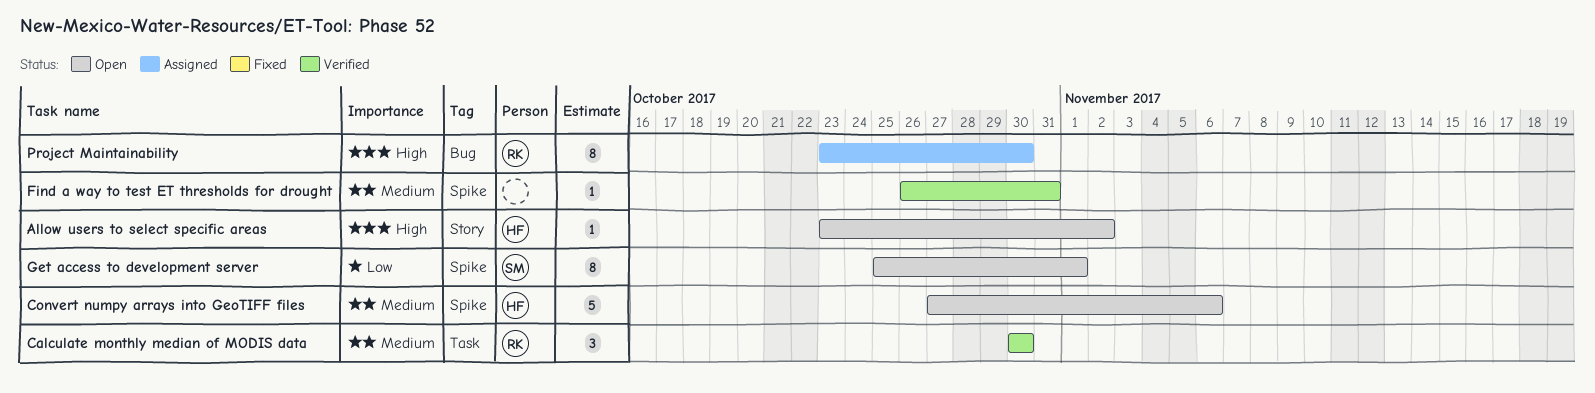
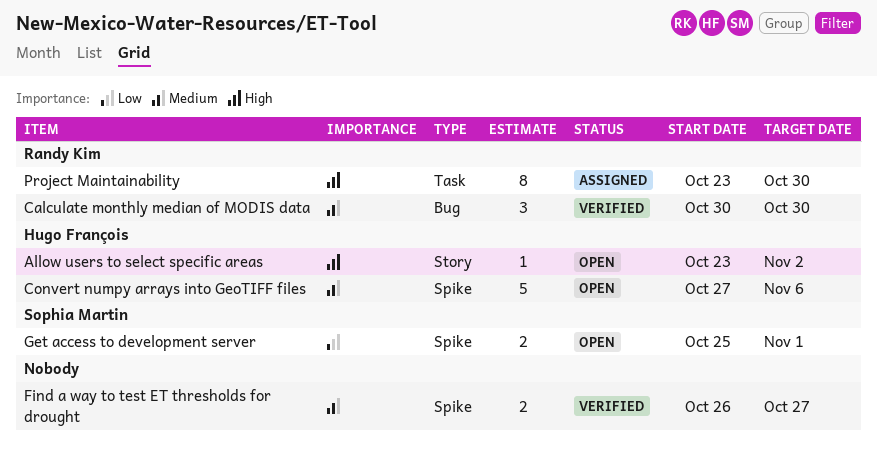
Calculate monthly median of MODIS data, label: Task -> Bug
Find a way to test ET thresholds for drought, estimate: 1 -> 2
Find a way to test ET thresholds for drought, due: Oct 31 -> Oct 27
Get access to development server, estimate: 8 -> 2
Project Maintainability, label: Bug -> Task

